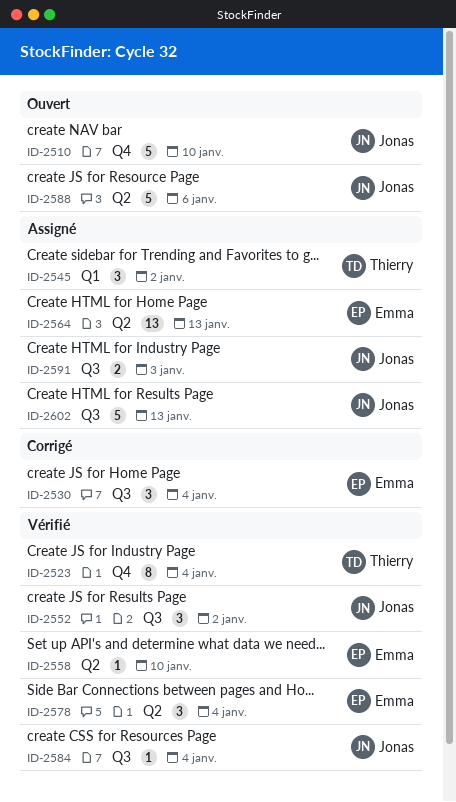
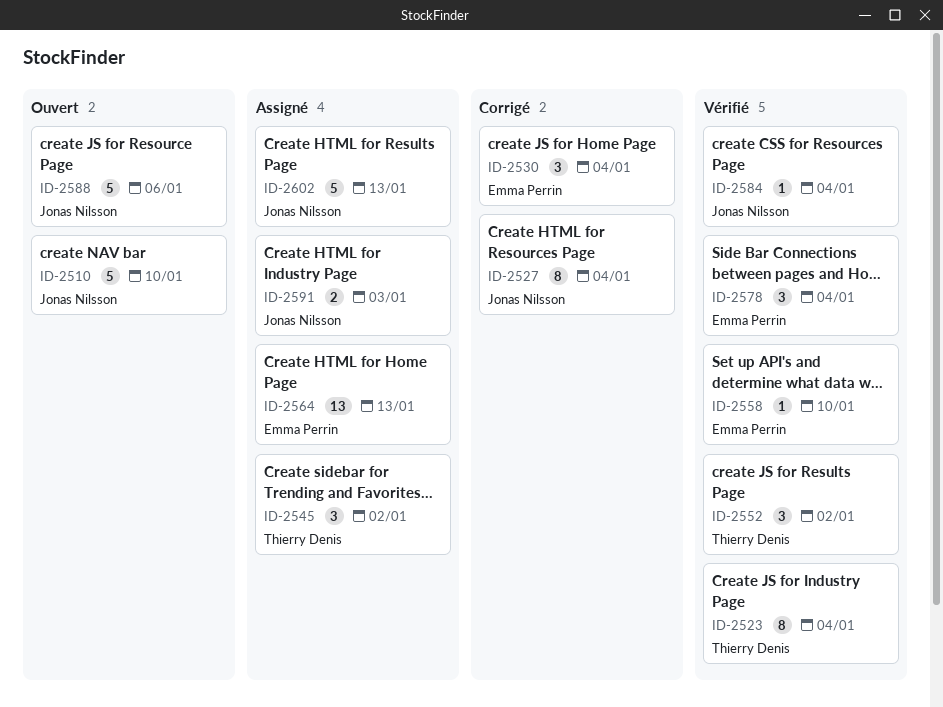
ID-2527: none -> present
ID-2552, owner: Jonas Nilsson -> Thierry Denis

